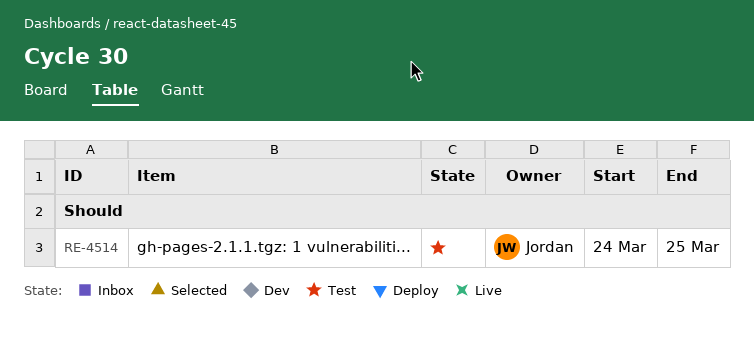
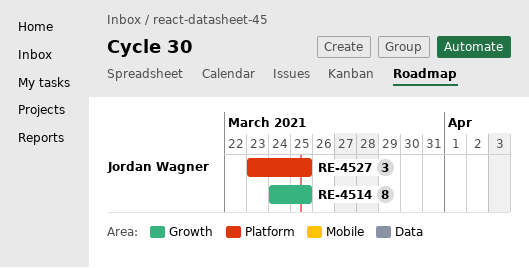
RE-4527: none -> present

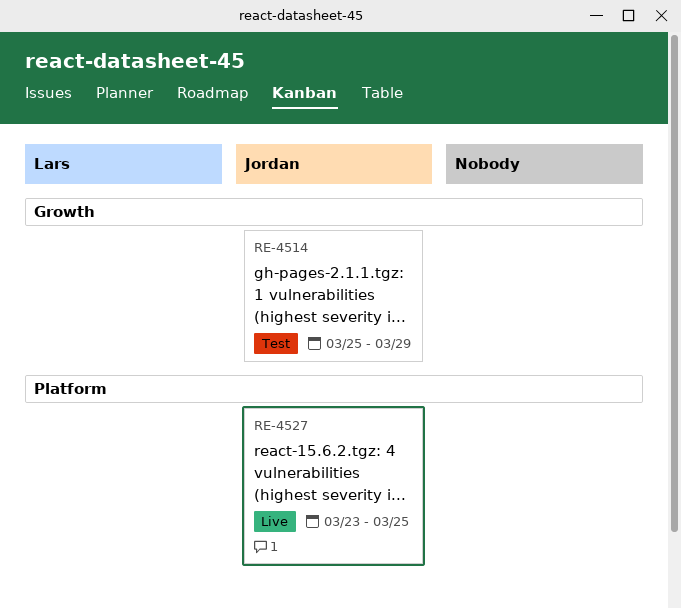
RE-4514, start: Mar 24 -> Mar 25
RE-4514, due: Mar 25 -> Mar 29

